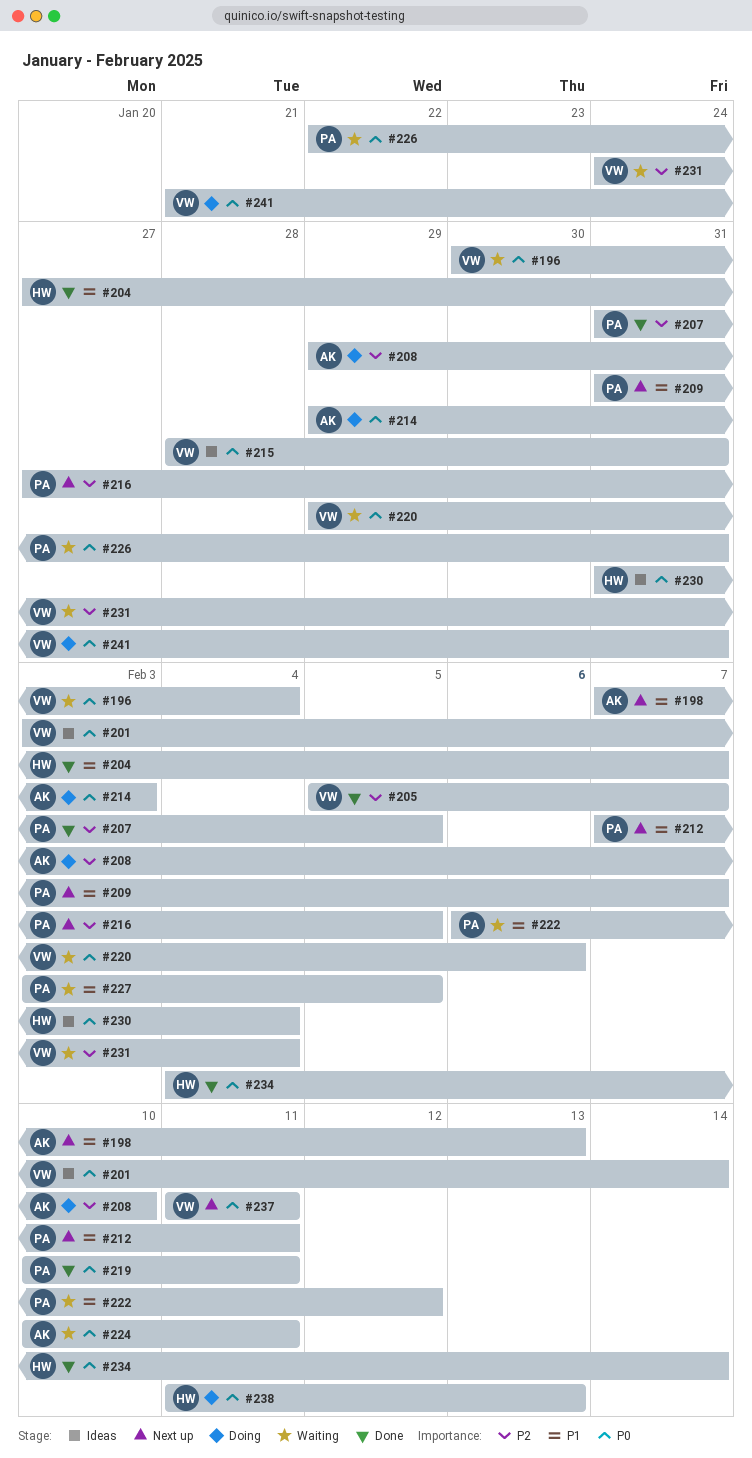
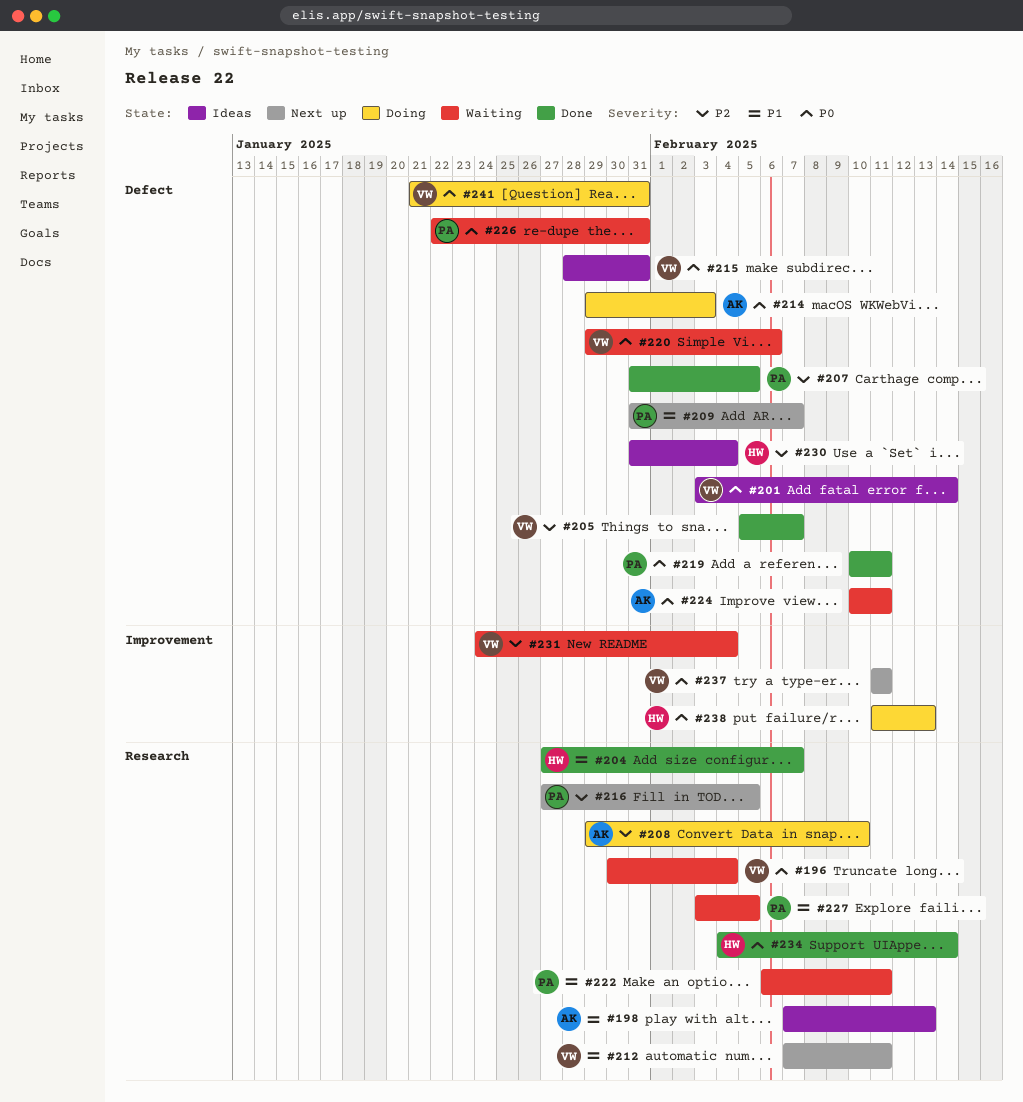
#198, status: Next up -> Ideas
#212, owner: PA -> VW
#222, due: Feb 12 -> Feb 11
#230, priority: P0 -> P2

